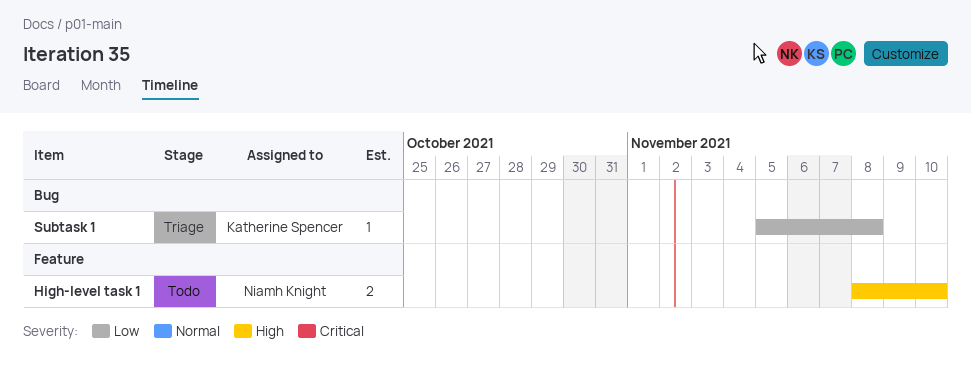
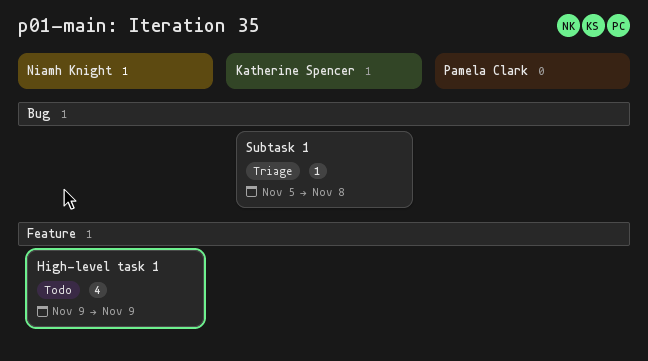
High-level task 1, estimate: 2 -> 4
High-level task 1, start: Nov 8 -> Nov 9
High-level task 1, due: Nov 10 -> Nov 9

